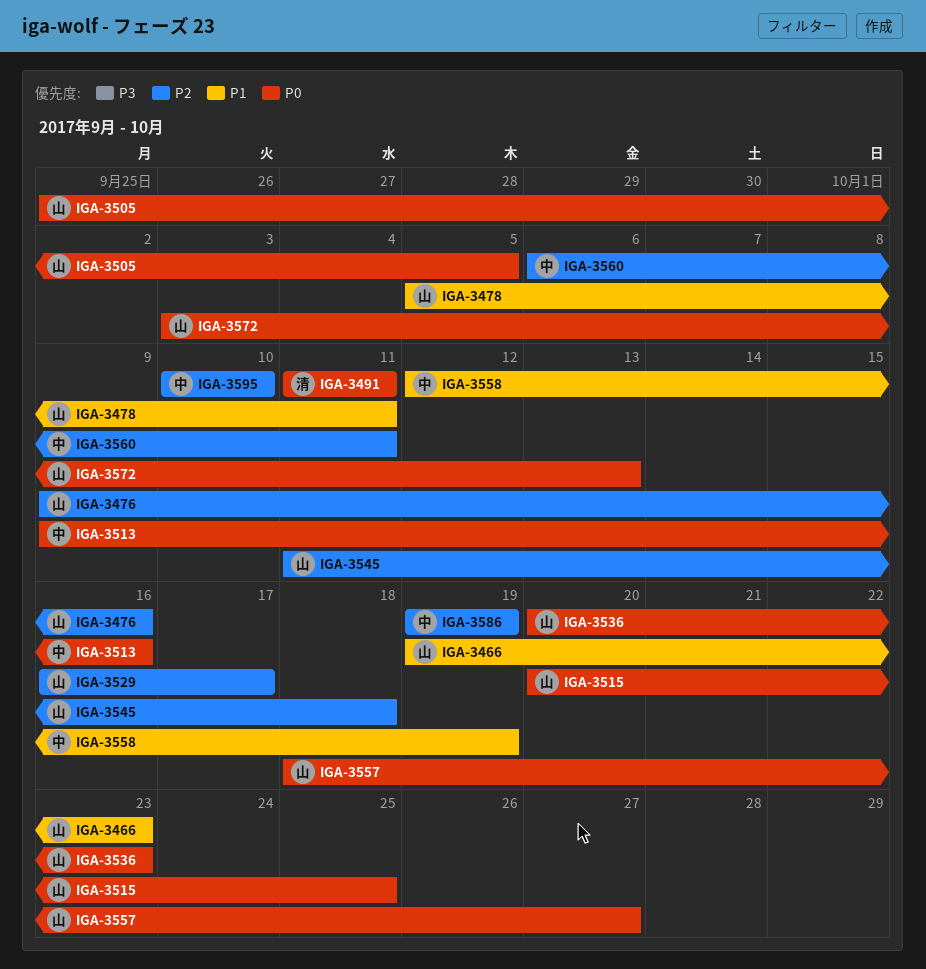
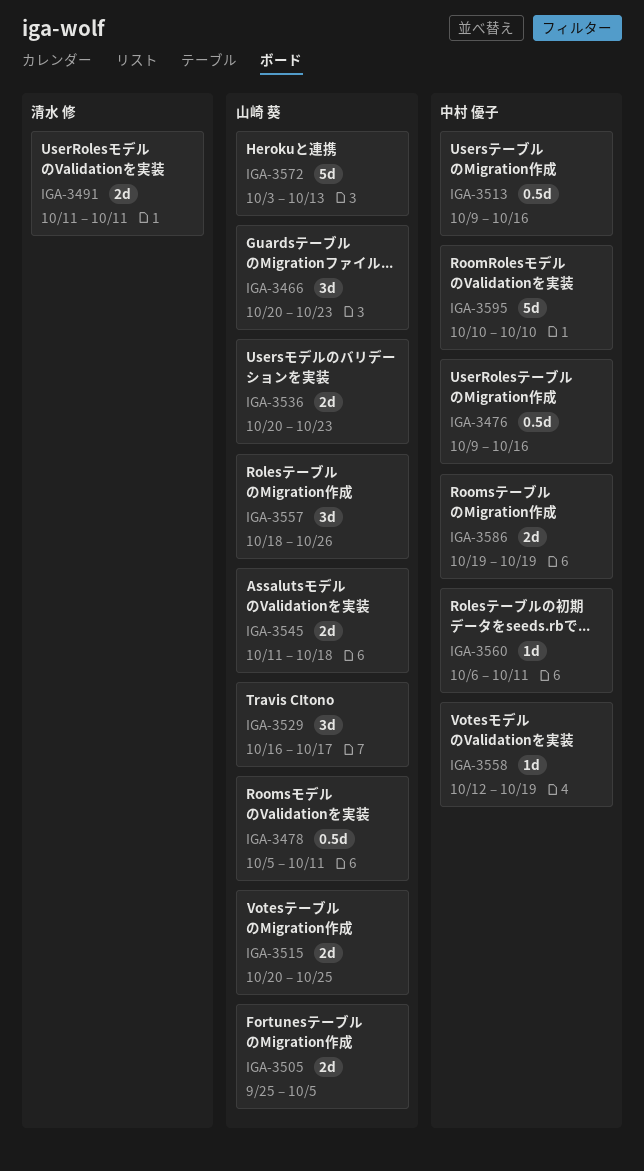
IGA-3466, start: Oct 19 -> Oct 20
IGA-3476, owner: 山崎 葵 -> 中村 優子
IGA-3557, due: Oct 27 -> Oct 26

